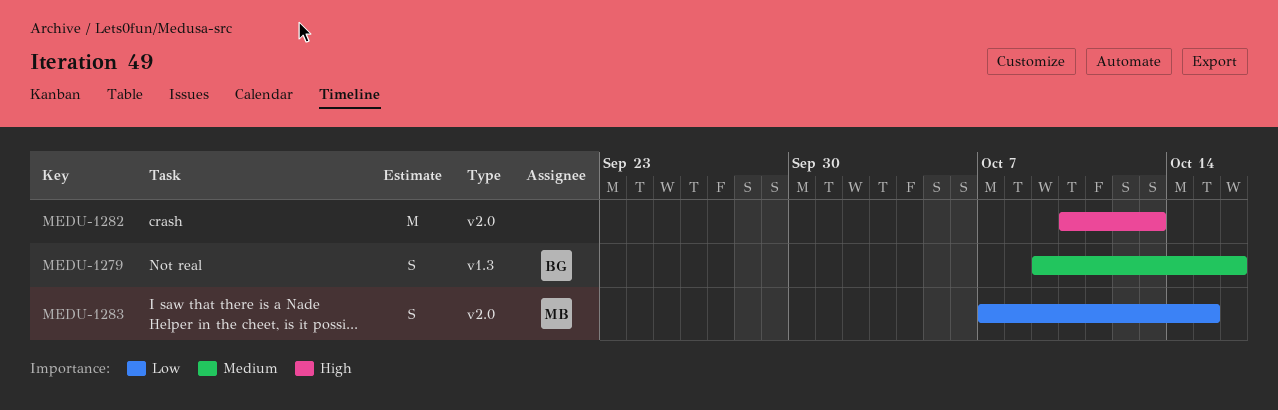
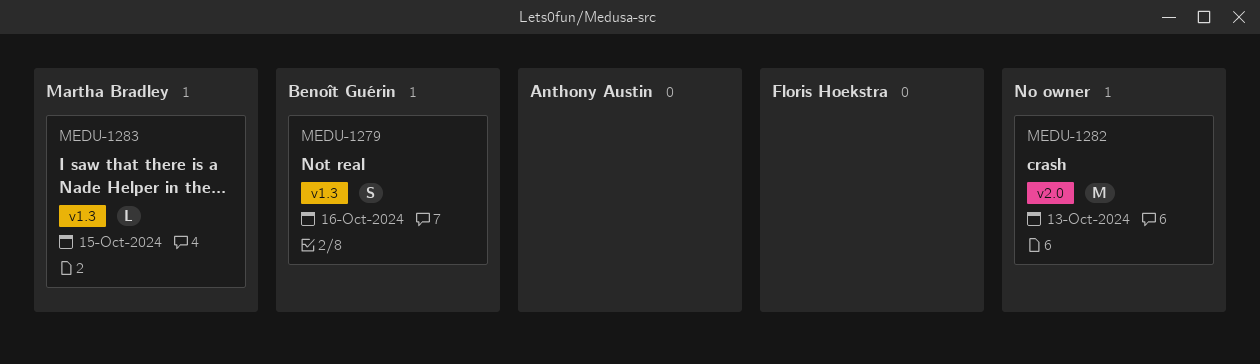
MEDU-1283, label: v2.0 -> v1.3
MEDU-1283, estimate: S -> L

